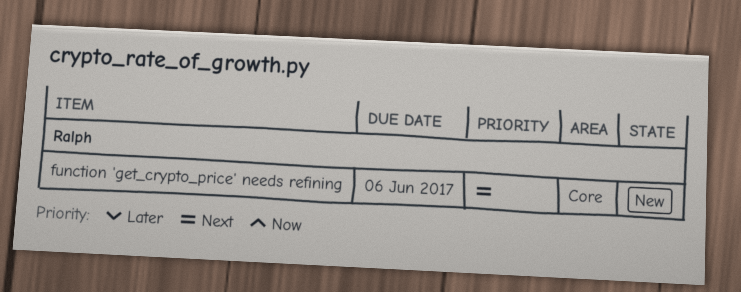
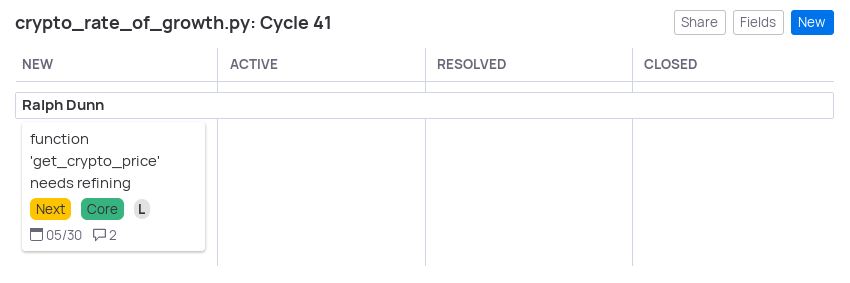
function 'get_crypto_price' needs refining, due: Jun 6 -> May 30

